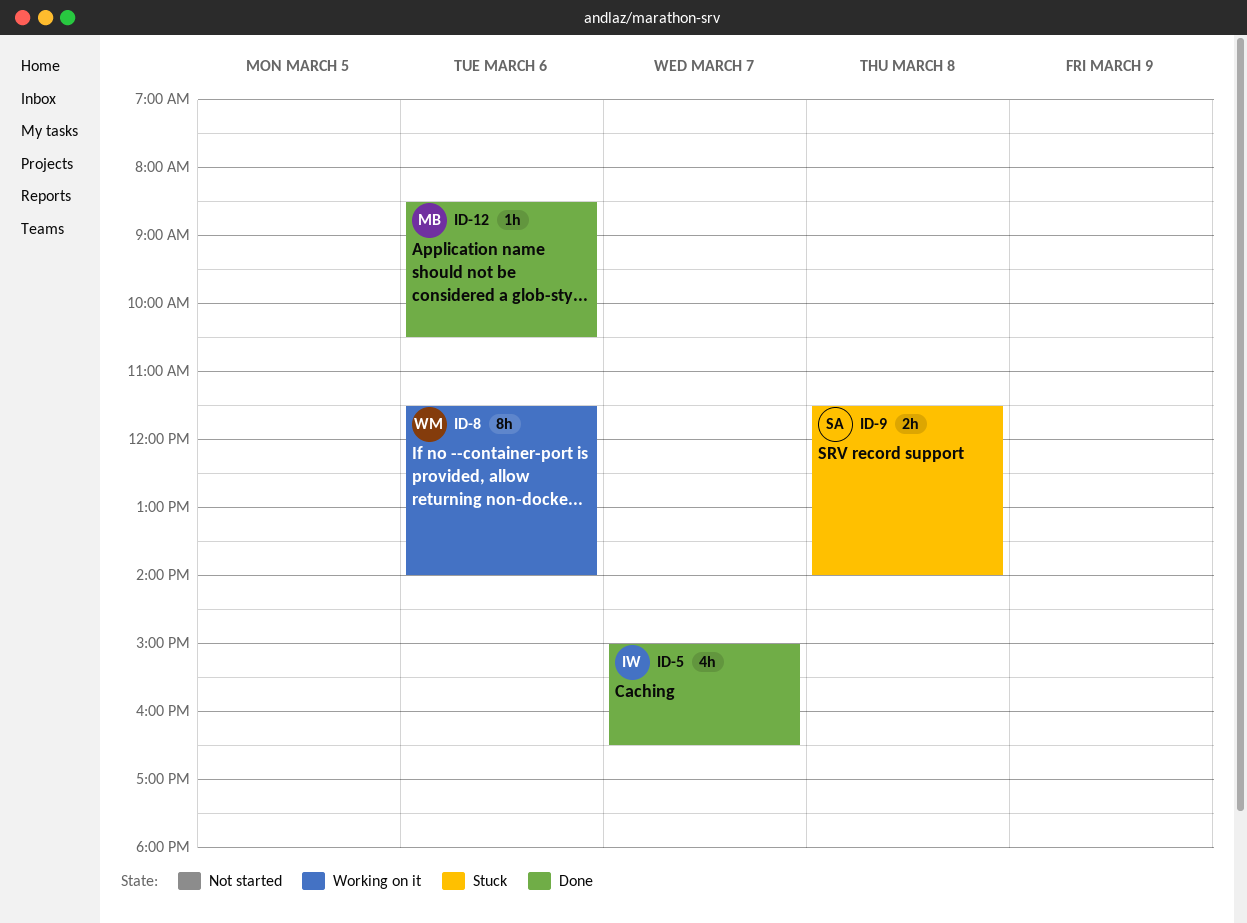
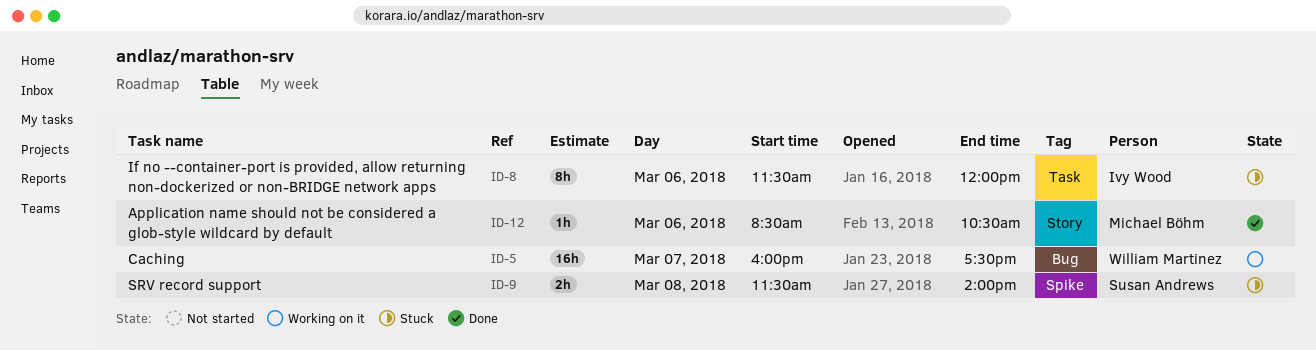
ID-5, status: Done -> Working on it
ID-5, owner: Ivy Wood -> William Martinez
ID-5, estimate: 4h -> 16h
ID-5, begins: 15:00 -> 16:00
ID-5, ends: 16:30 -> 17:30
ID-8, status: Working on it -> Stuck
ID-8, owner: William Martinez -> Ivy Wood
ID-8, ends: 14:00 -> 12:00

